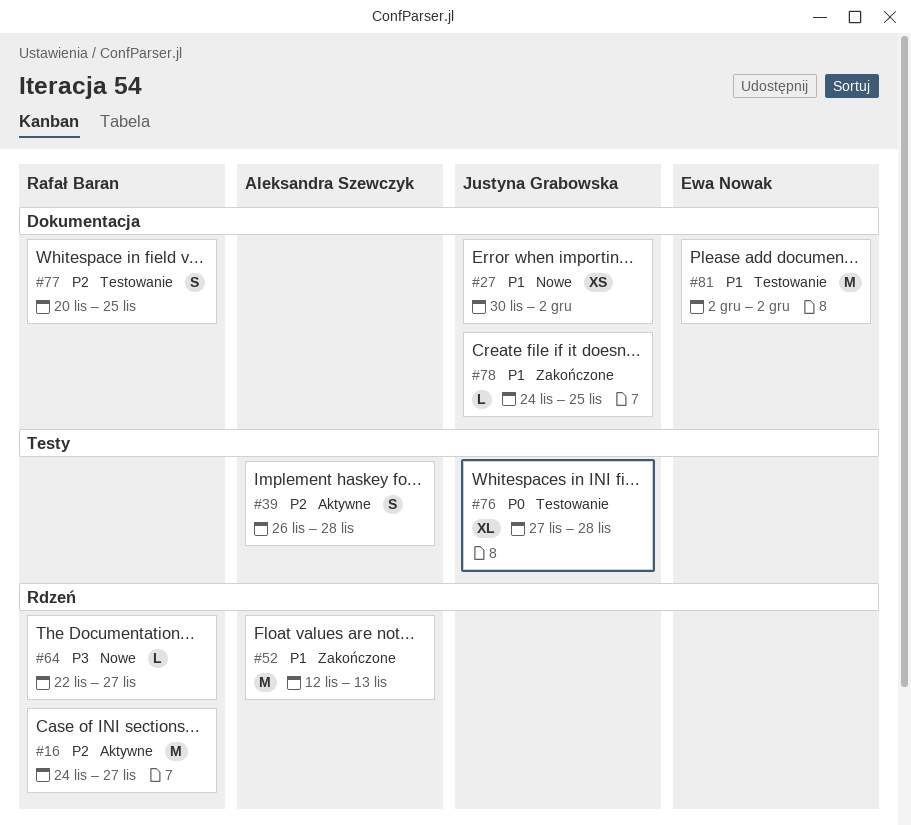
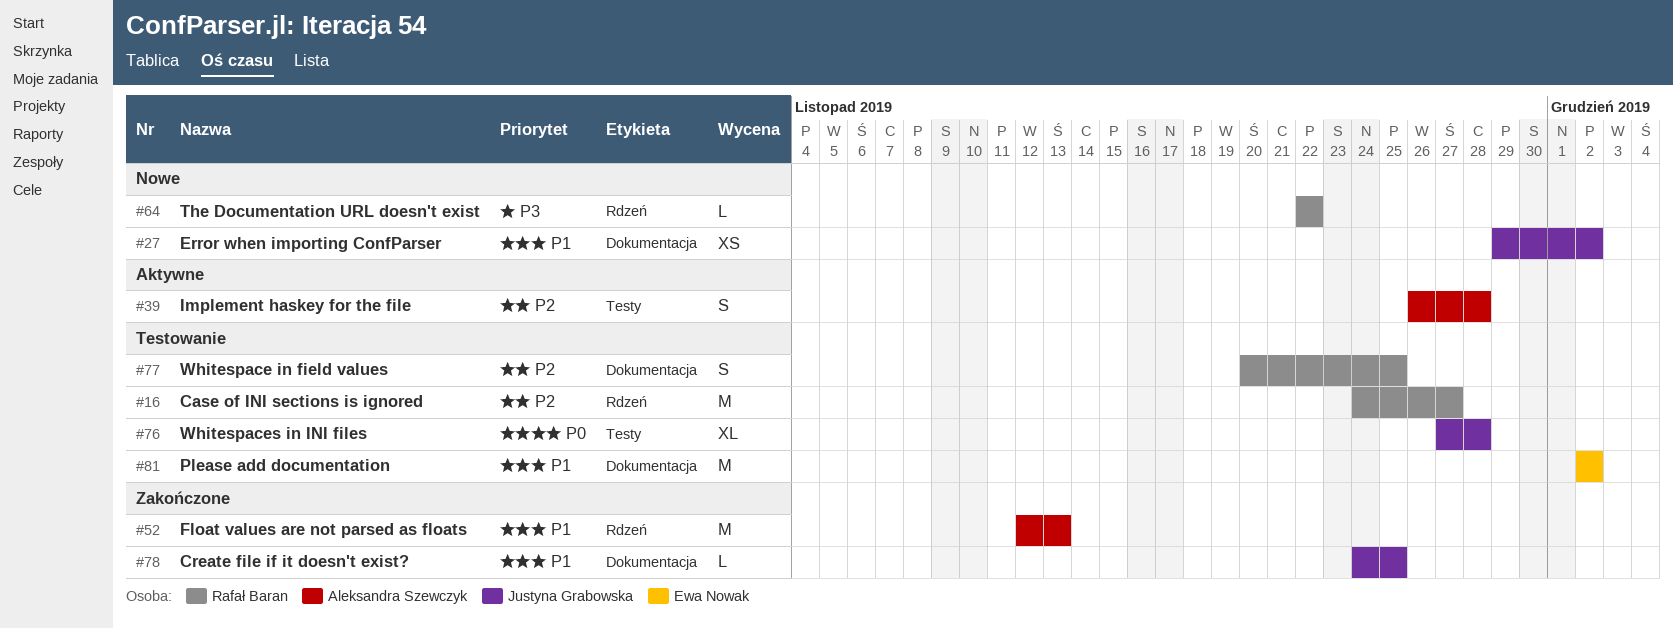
#16, status: Aktywne -> Testowanie
#27, start: Nov 30 -> Nov 29
#64, due: Nov 27 -> Nov 22

